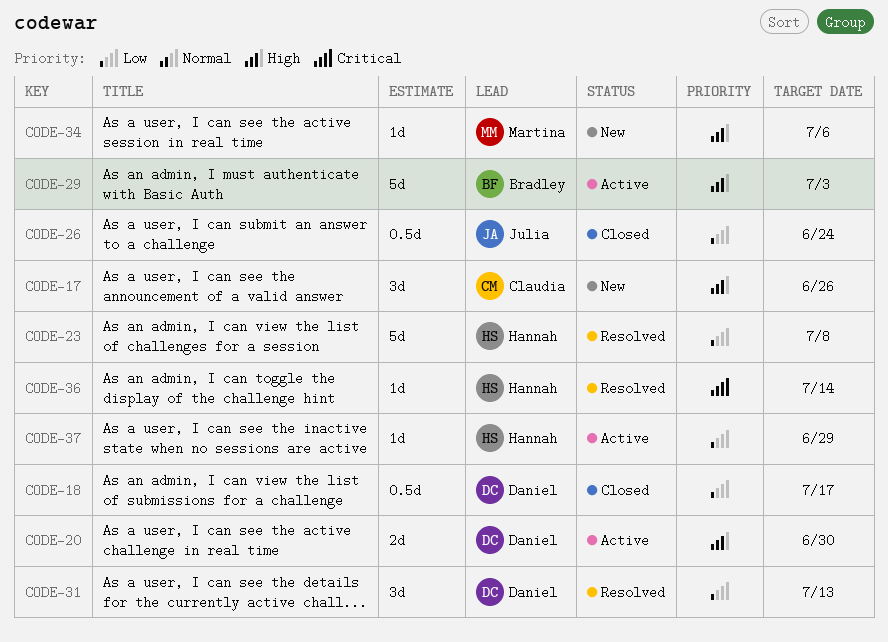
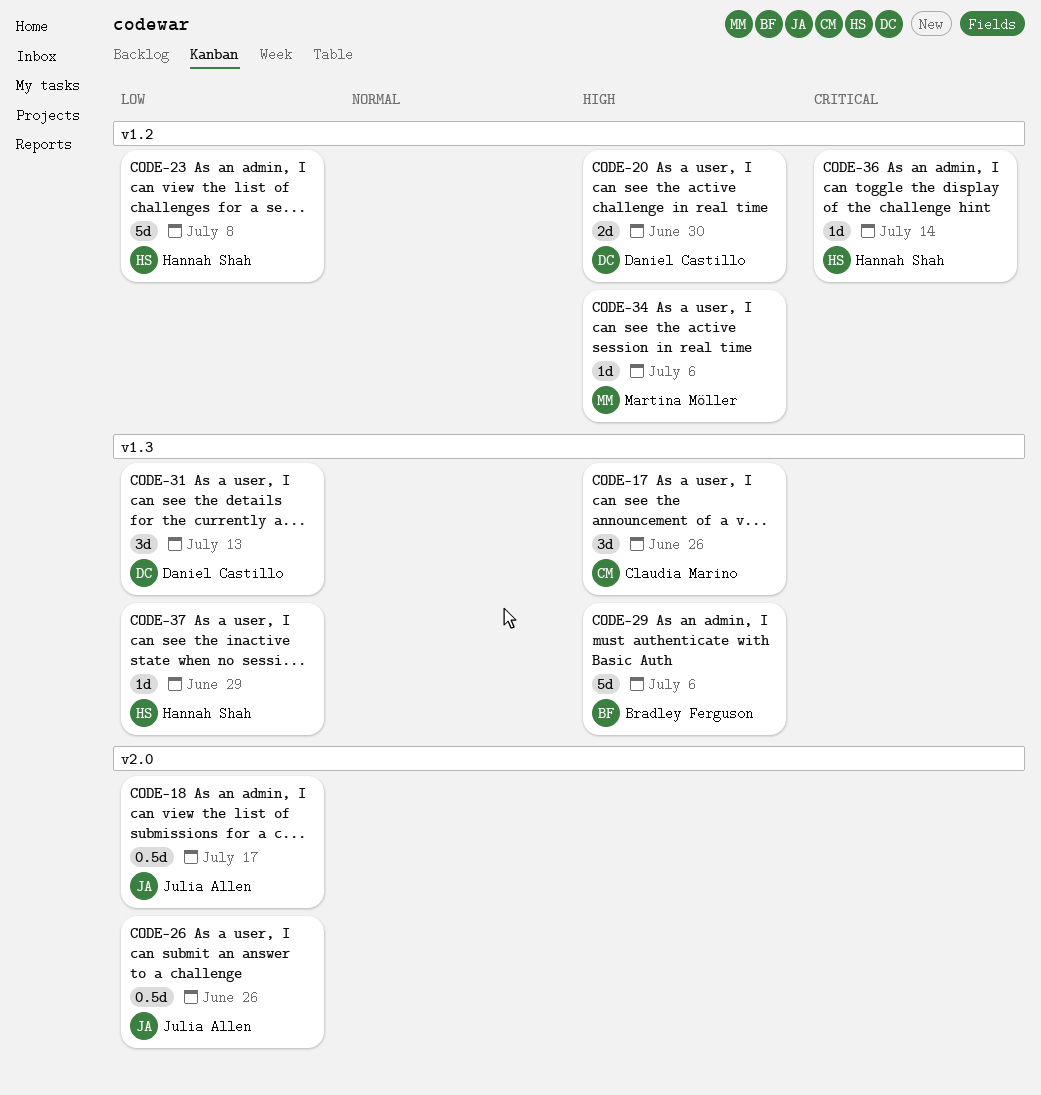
CODE-18, owner: Daniel Castillo -> Julia Allen
CODE-26, due: Jun 24 -> Jun 26
CODE-29, due: Jul 3 -> Jul 6

